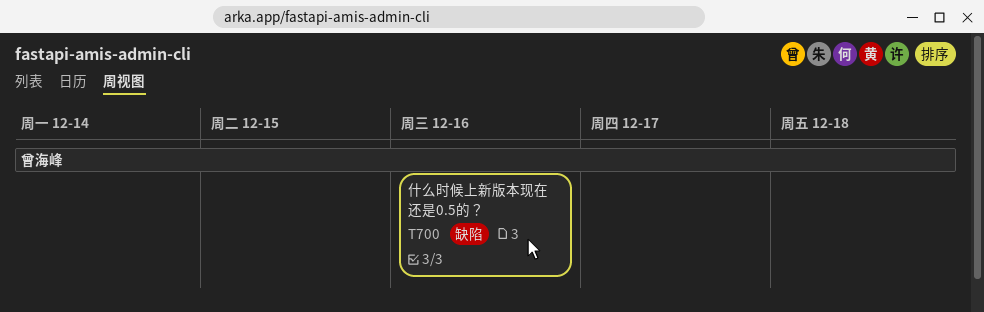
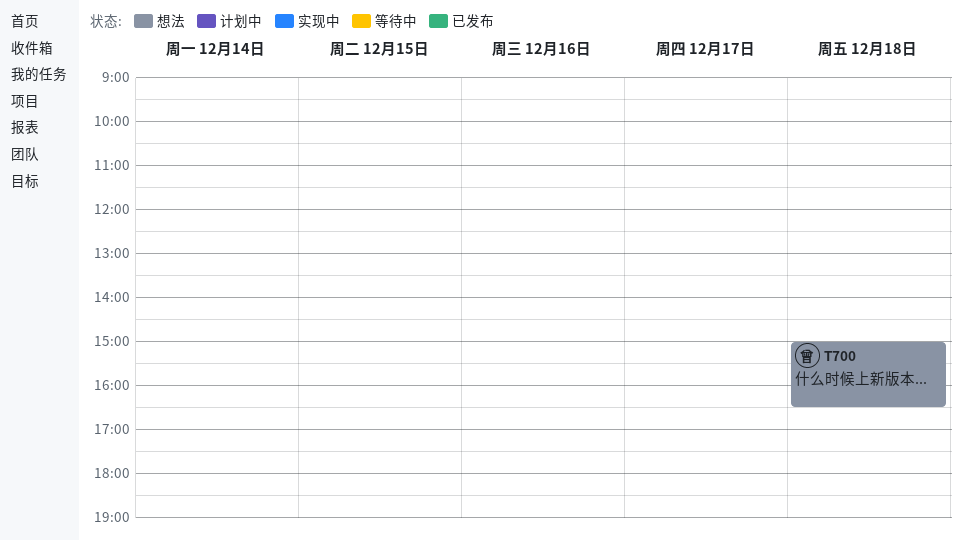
T700, day: Dec 16 -> Dec 18

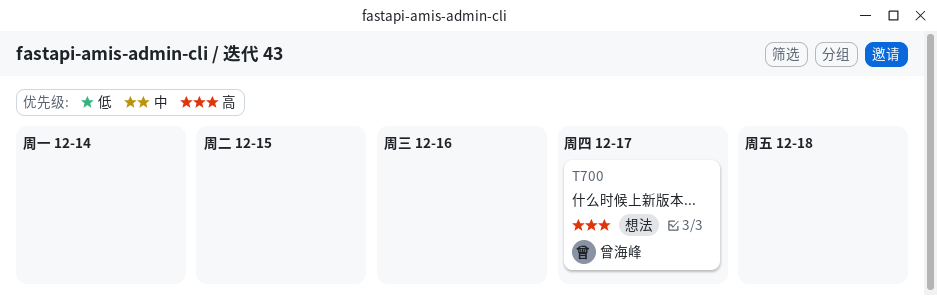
T700, day: Dec 18 -> Dec 17

